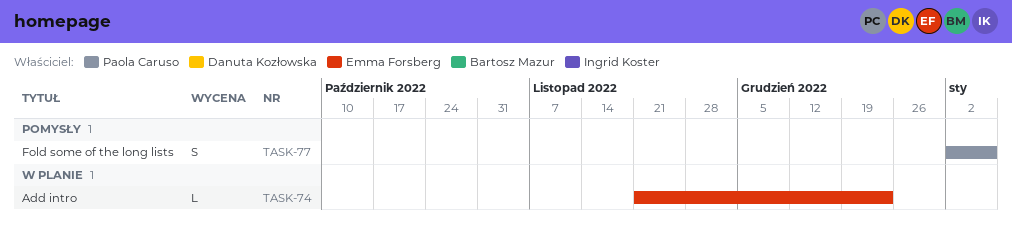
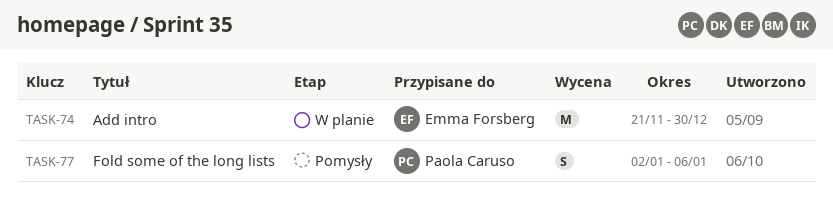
TASK-74, estimate: L -> M
TASK-74, due: Dec 23 -> Dec 30

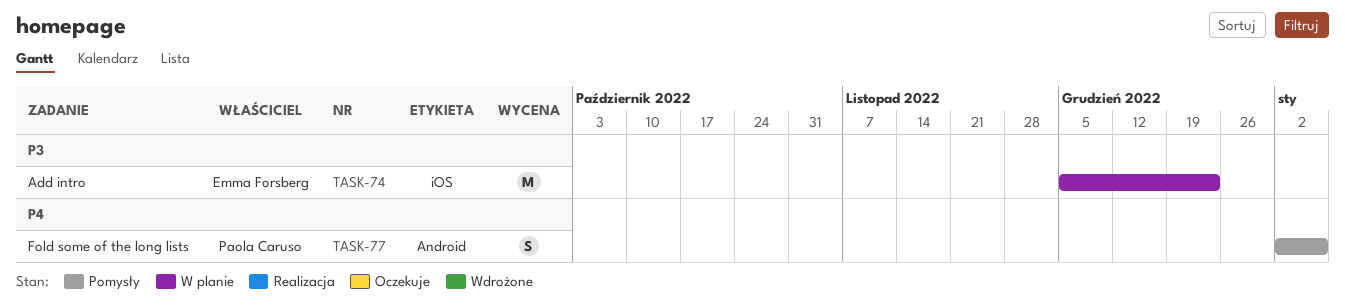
TASK-74, start: Nov 21 -> Dec 5
TASK-74, due: Dec 30 -> Dec 23

